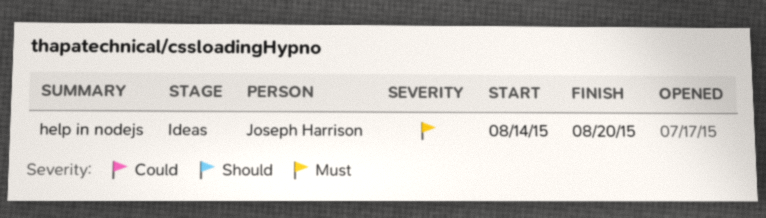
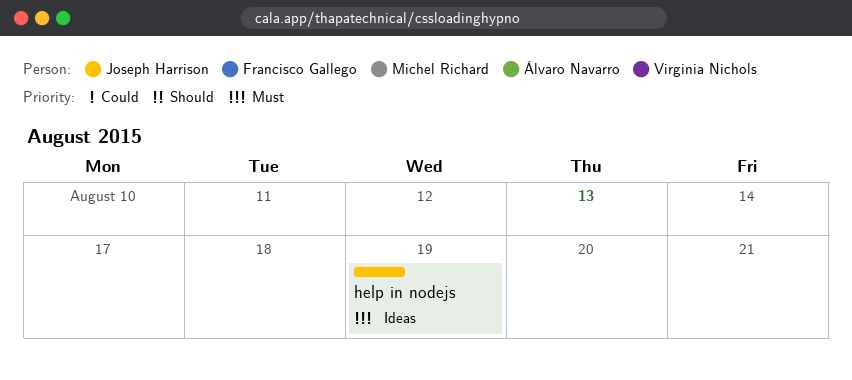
help in nodejs, due: Aug 20 -> Aug 19

